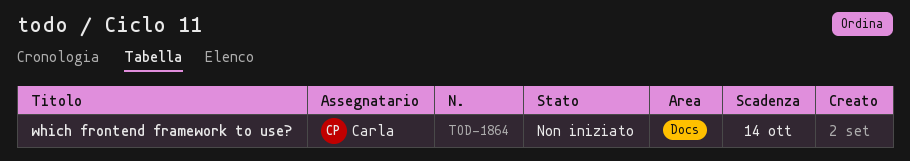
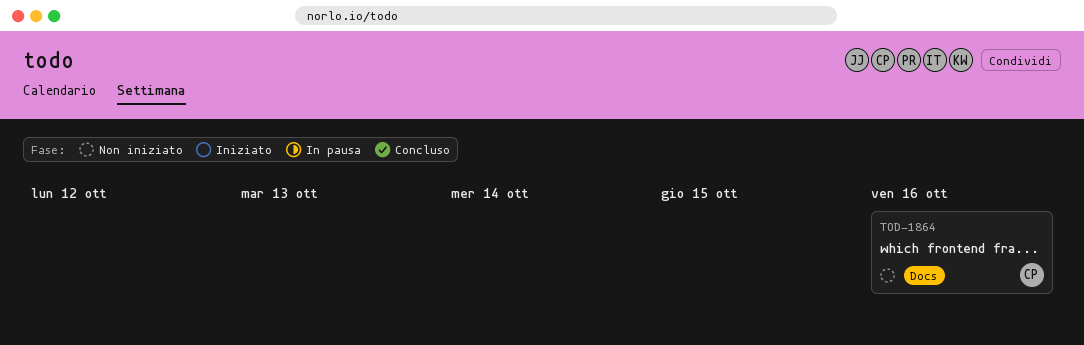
TOD-1864, due: Oct 14 -> Oct 16

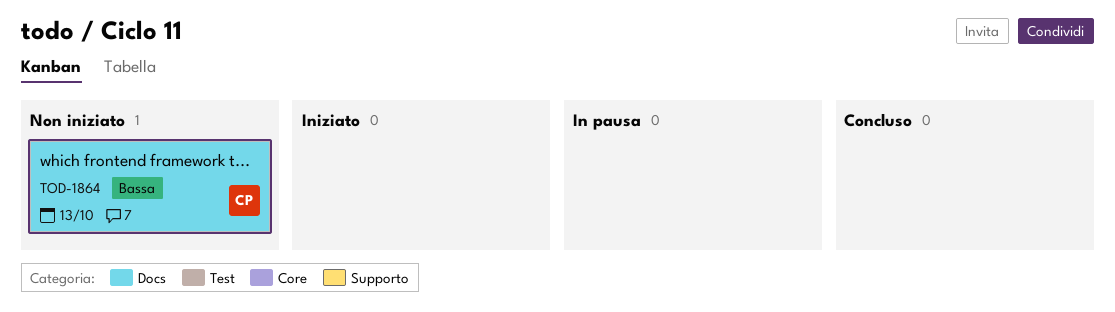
TOD-1864, due: Oct 16 -> Oct 13

